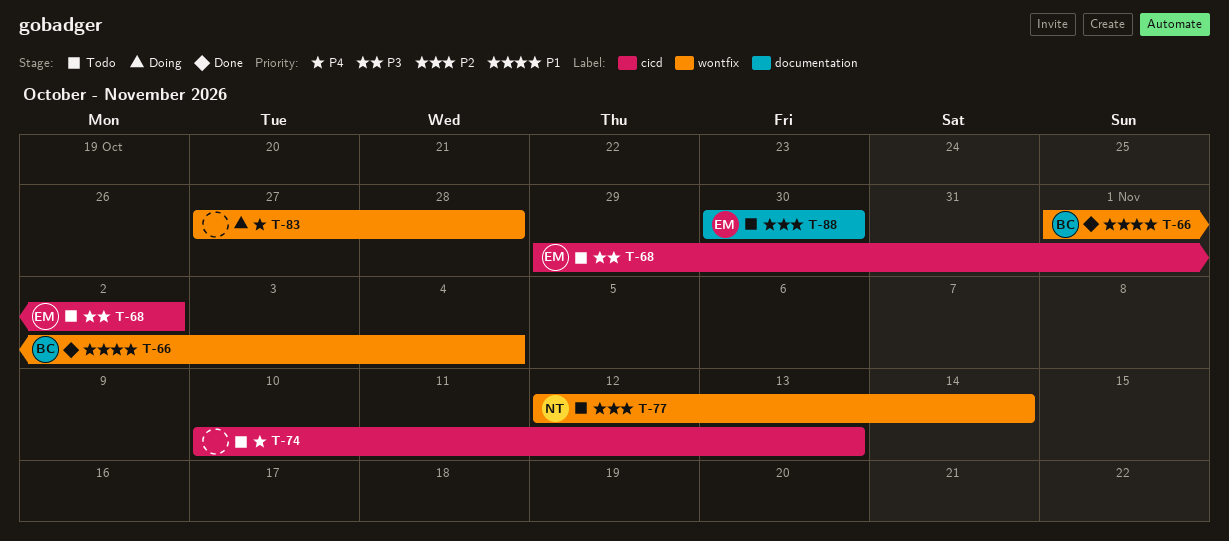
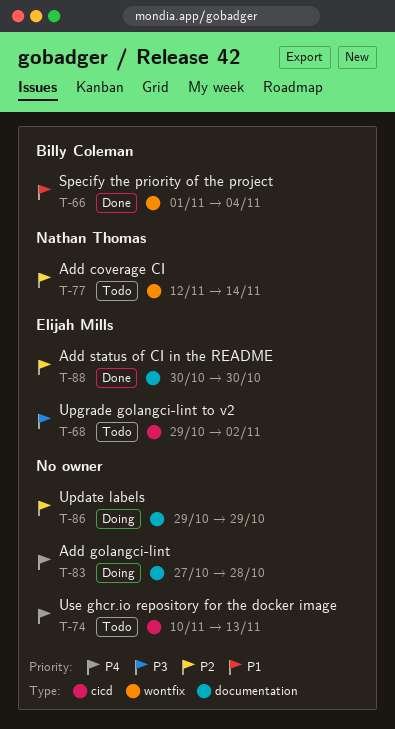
T-83, label: wontfix -> documentation
T-86: none -> present
T-88, status: Todo -> Done

